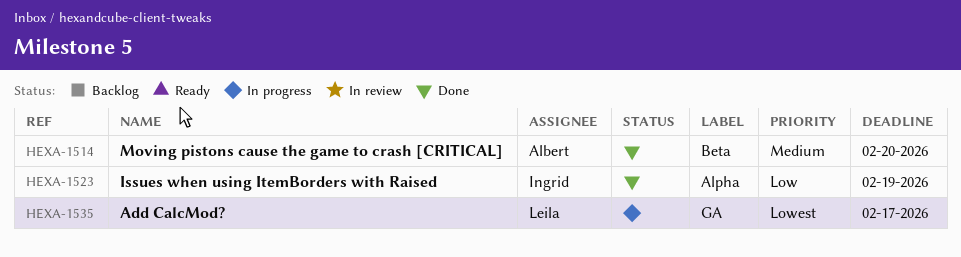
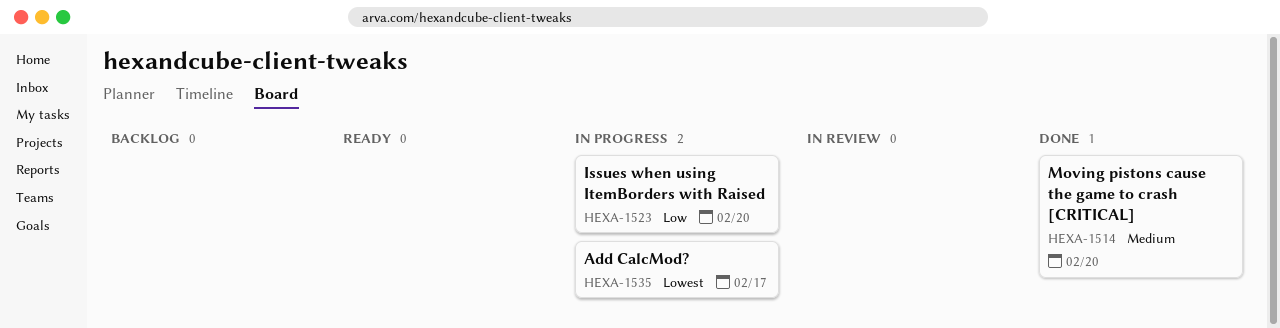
HEXA-1523, status: Done -> In progress
HEXA-1523, due: Feb 19 -> Feb 20

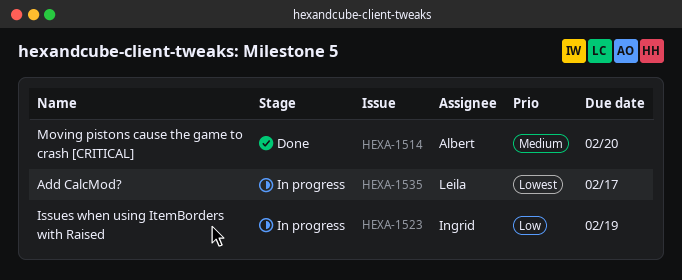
HEXA-1523, due: Feb 20 -> Feb 19

